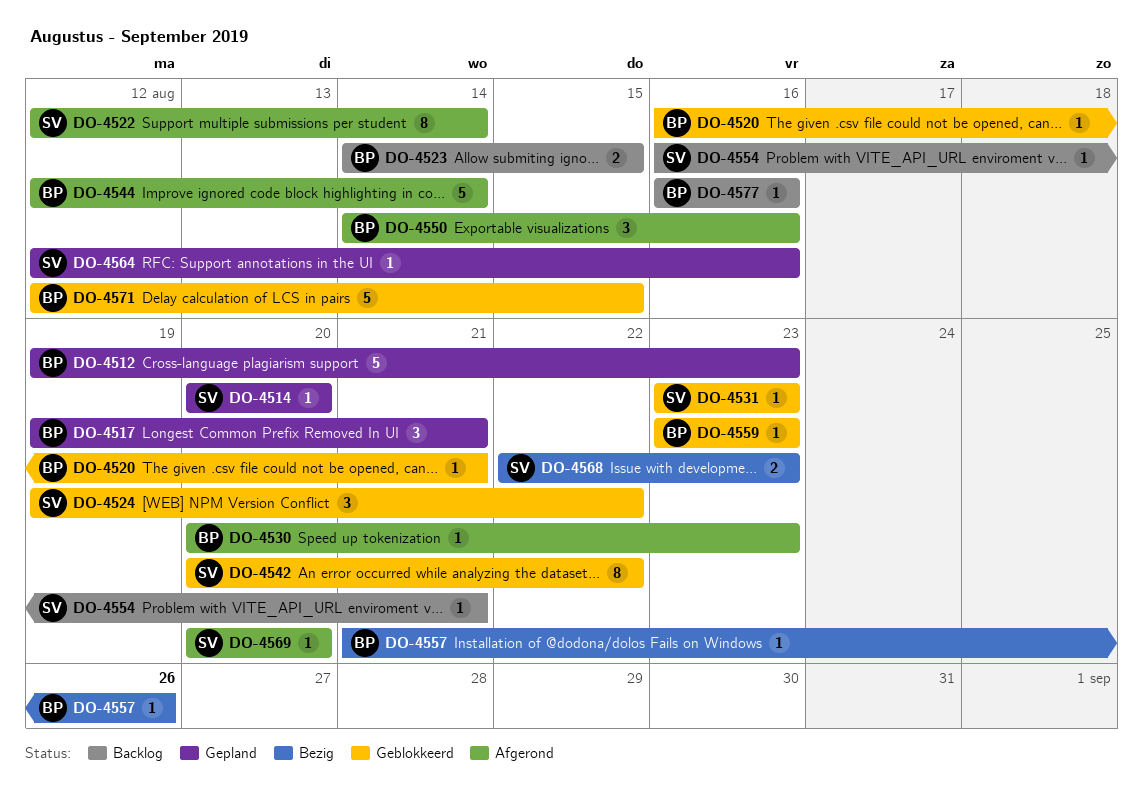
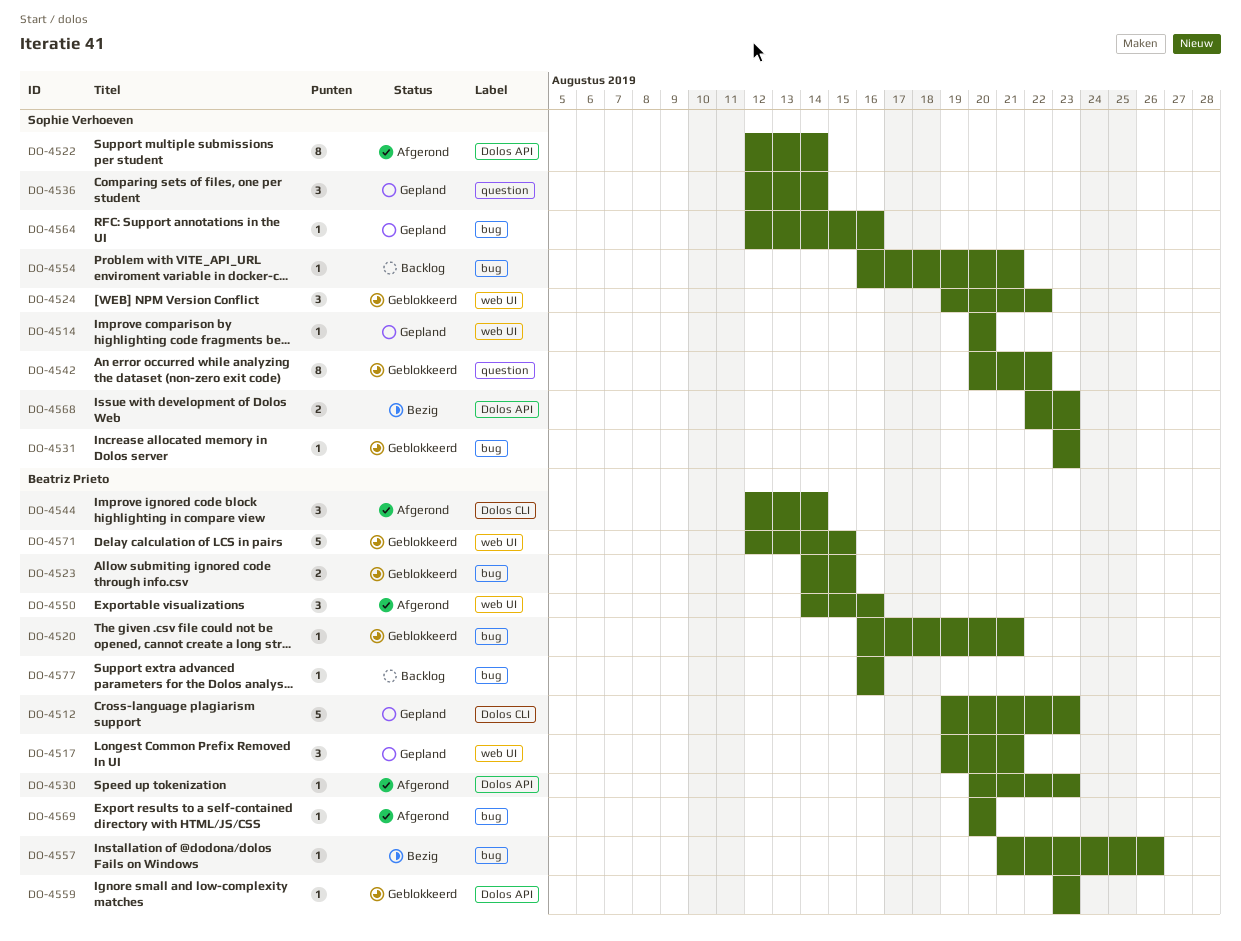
DO-4523, status: Backlog -> Geblokkeerd
DO-4536: none -> present
DO-4544, estimate: 5 -> 3
DO-4569, owner: Sophie Verhoeven -> Beatriz Prieto

